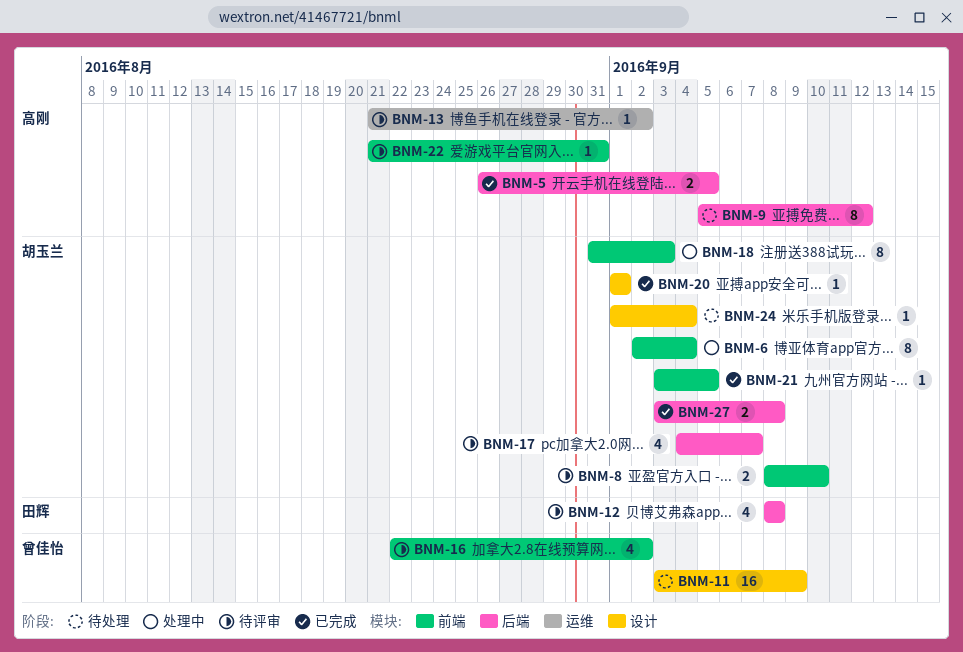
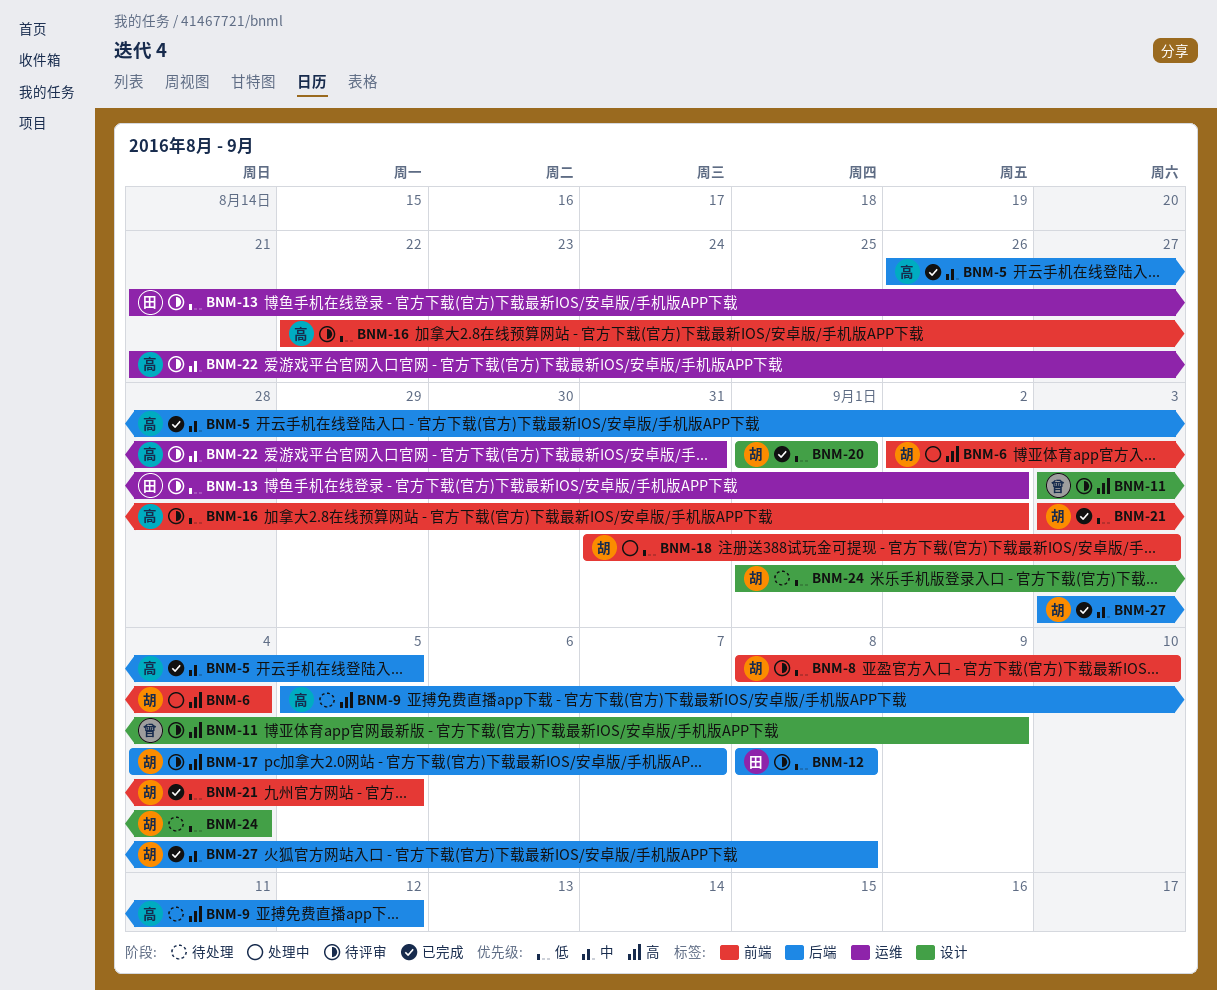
BNM-11, status: 待处理 -> 待评审
BNM-13, owner: 高刚 -> 田辉
BNM-16, owner: 曾佳怡 -> 高刚
BNM-22, label: 前端 -> 运维

